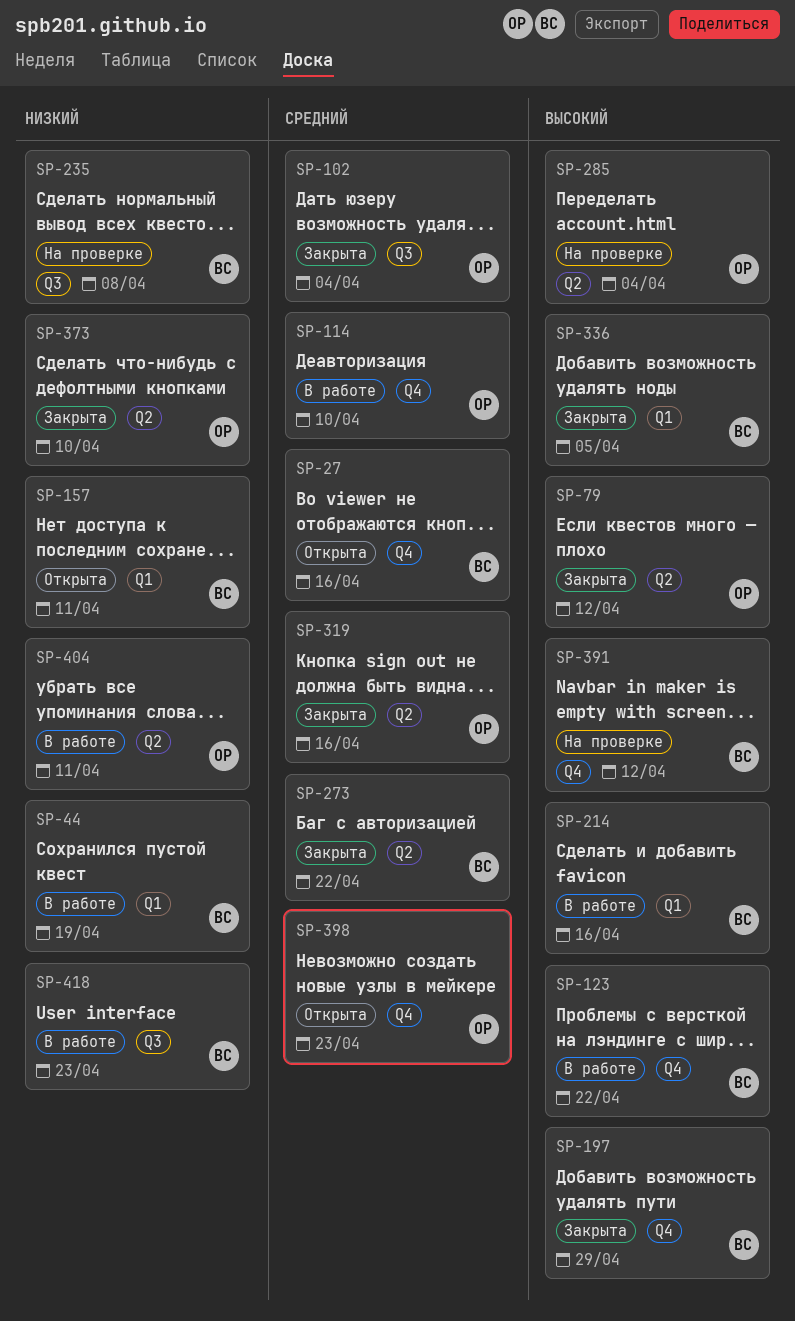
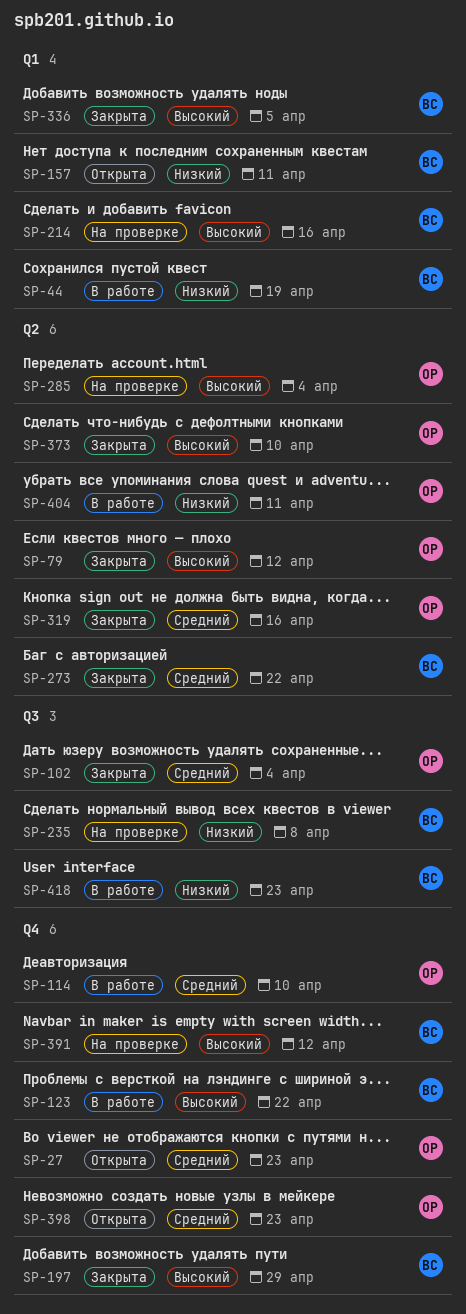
SP-27, owner: ВС -> ОР
SP-27, due: Apr 16 -> Apr 23
SP-214, status: В работе -> На проверке
SP-373, priority: Низкий -> Высокий

